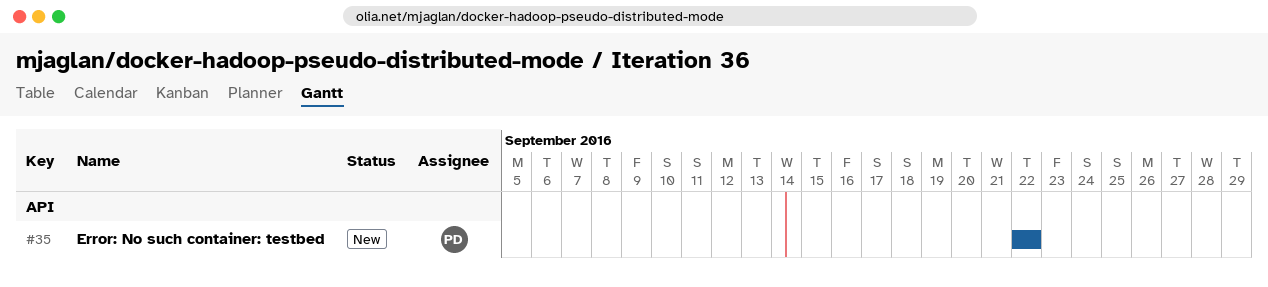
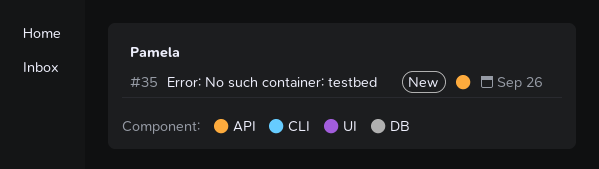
#35, due: Sep 22 -> Sep 26

